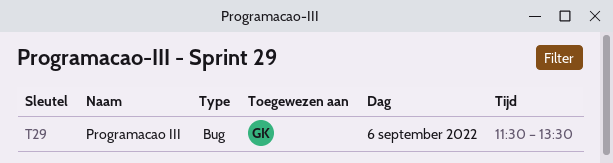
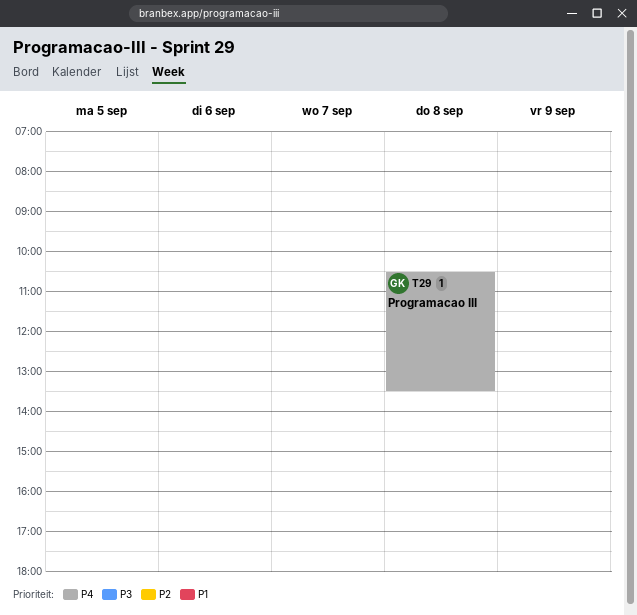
T29, day: Sep 6 -> Sep 8
T29, begins: 11:30 -> 10:30

